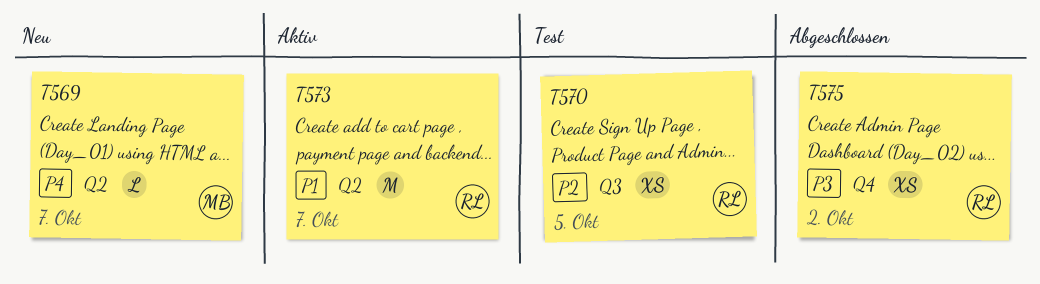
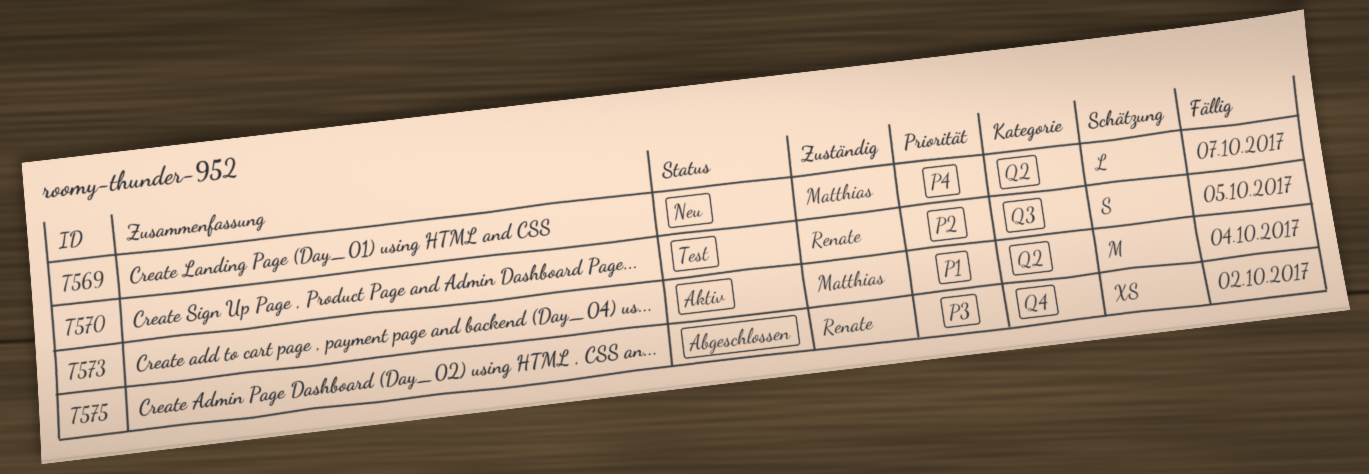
T570, estimate: XS -> S
T573, owner: Renate -> Matthias
T573, due: Oct 7 -> Oct 4

